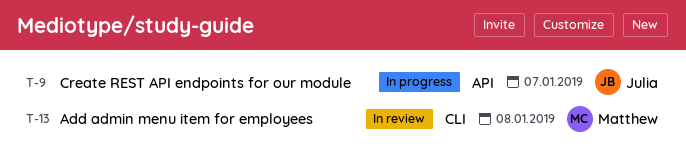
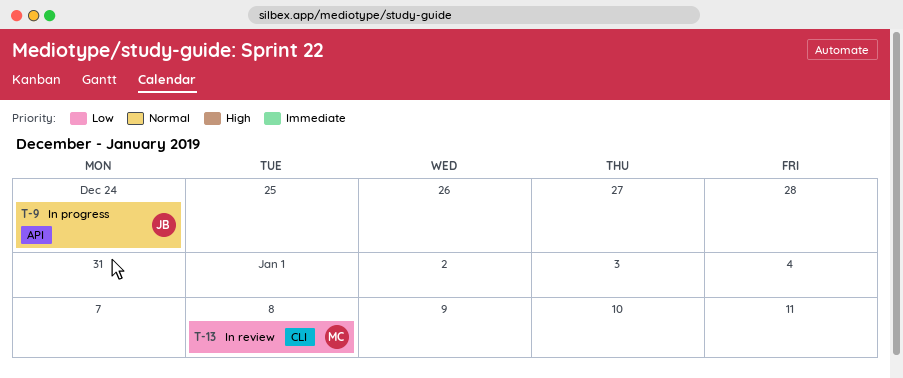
T-9, due: Jan 7 -> Dec 24

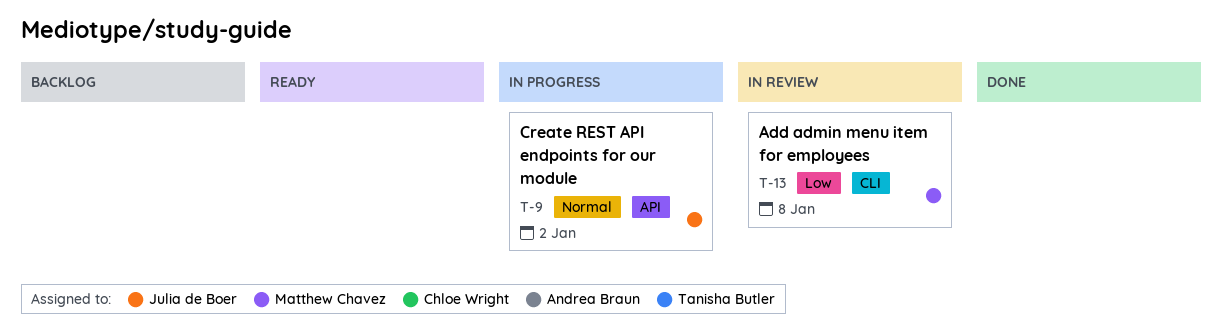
T-9, due: Dec 24 -> Jan 2

